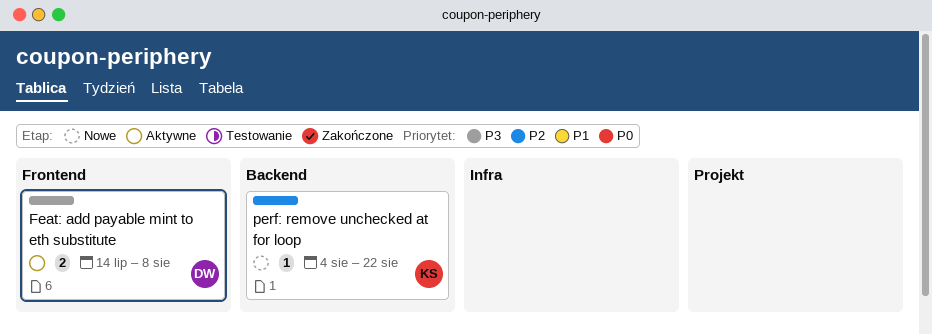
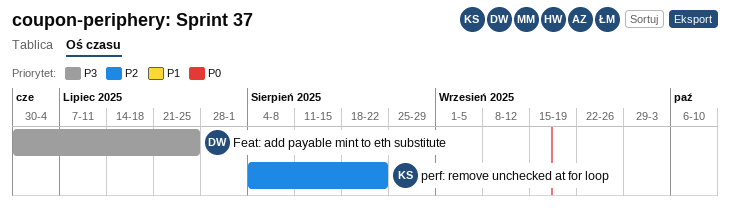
Feat: add payable mint to eth substitute, start: Jul 14 -> Jun 30
Feat: add payable mint to eth substitute, due: Aug 8 -> Jul 25

